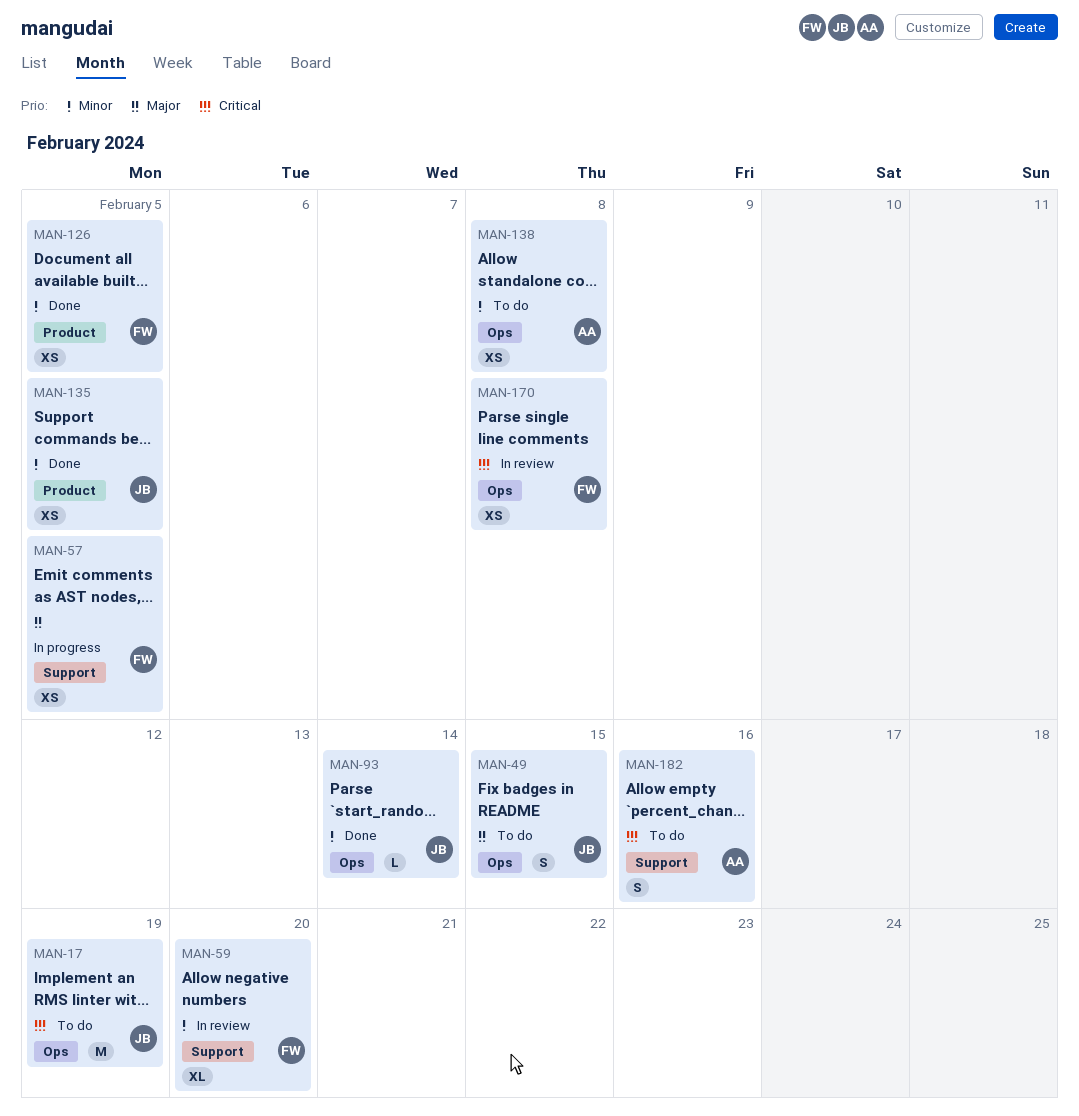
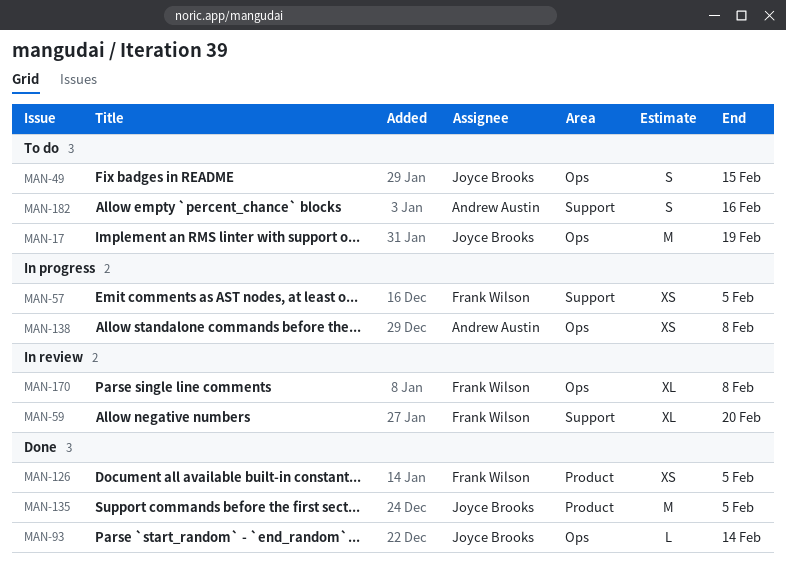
MAN-135, estimate: XS -> M
MAN-138, status: To do -> In progress
MAN-170, estimate: XS -> XL

